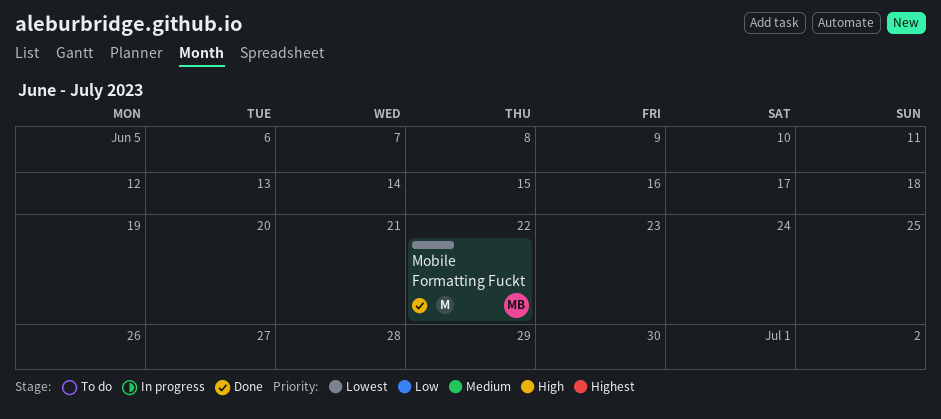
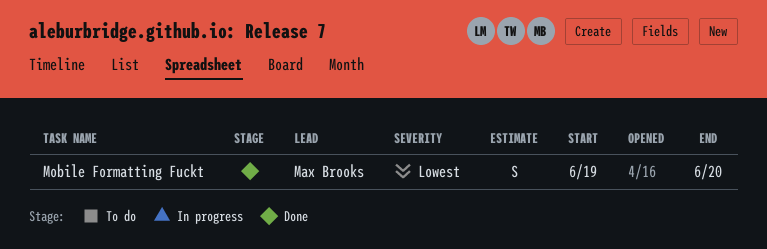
Mobile Formatting Fuckt, estimate: M -> S
Mobile Formatting Fuckt, due: Jun 22 -> Jun 20

